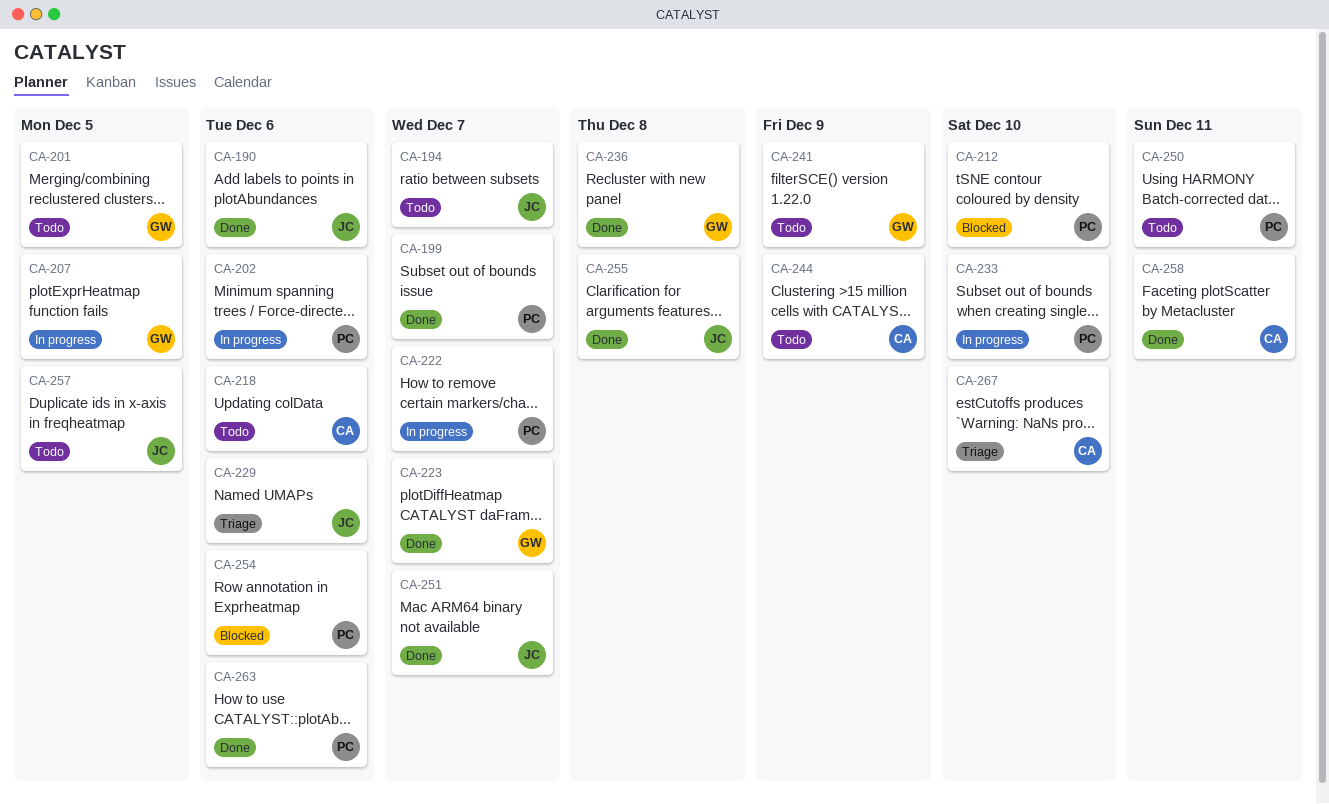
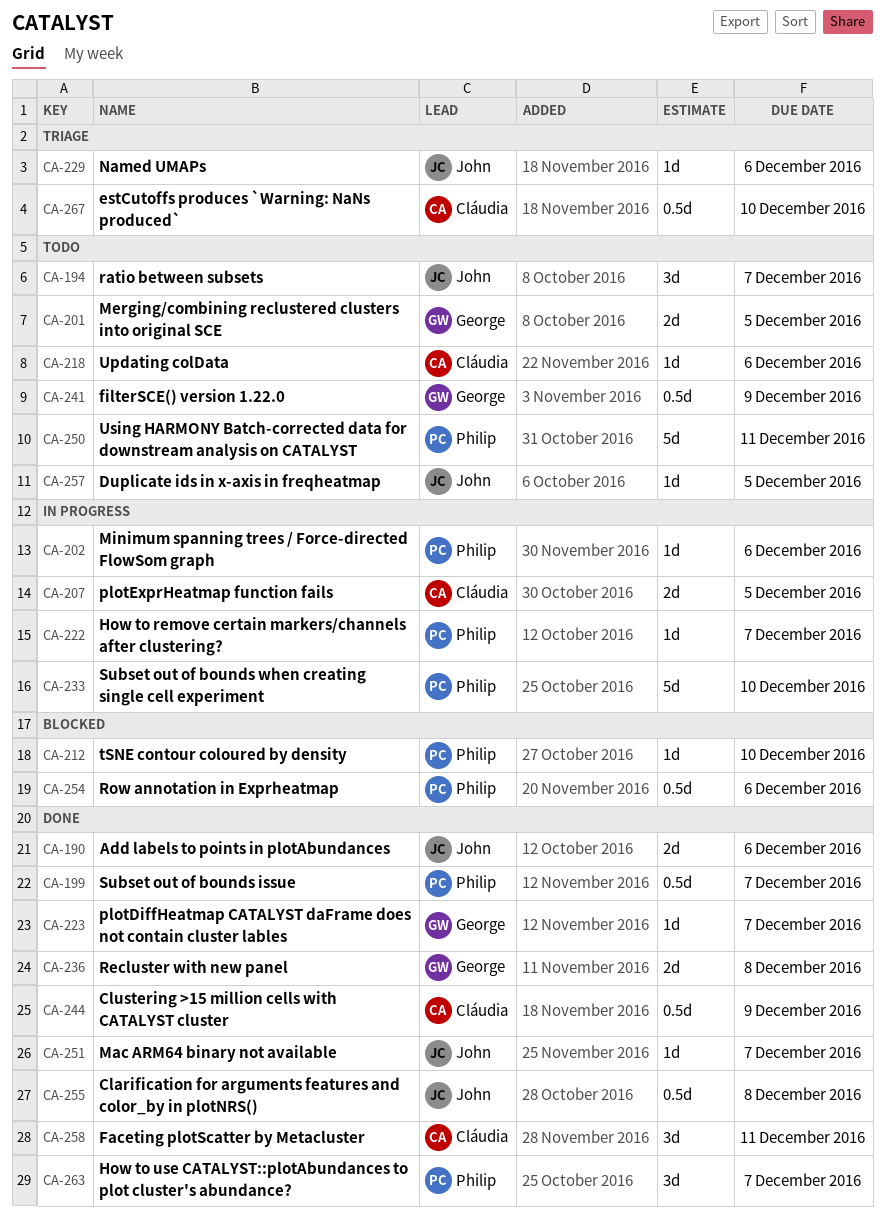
CA-207, owner: George -> Cláudia
CA-244, status: Todo -> Done
CA-263, due: Dec 6 -> Dec 7

